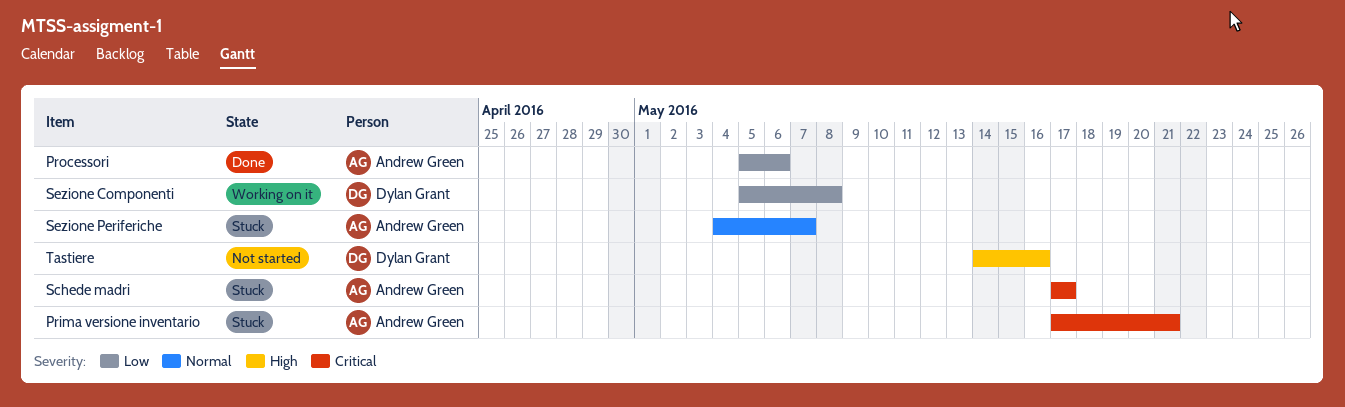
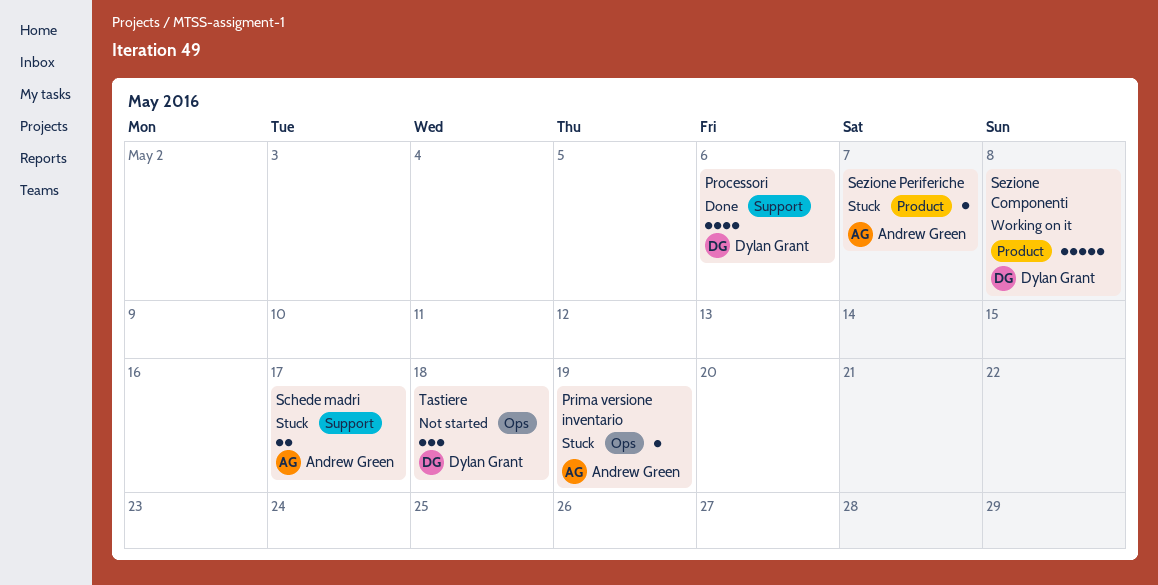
Prima versione inventario, due: May 21 -> May 19
Processori, owner: Andrew Green -> Dylan Grant
Tastiere, due: May 16 -> May 18

